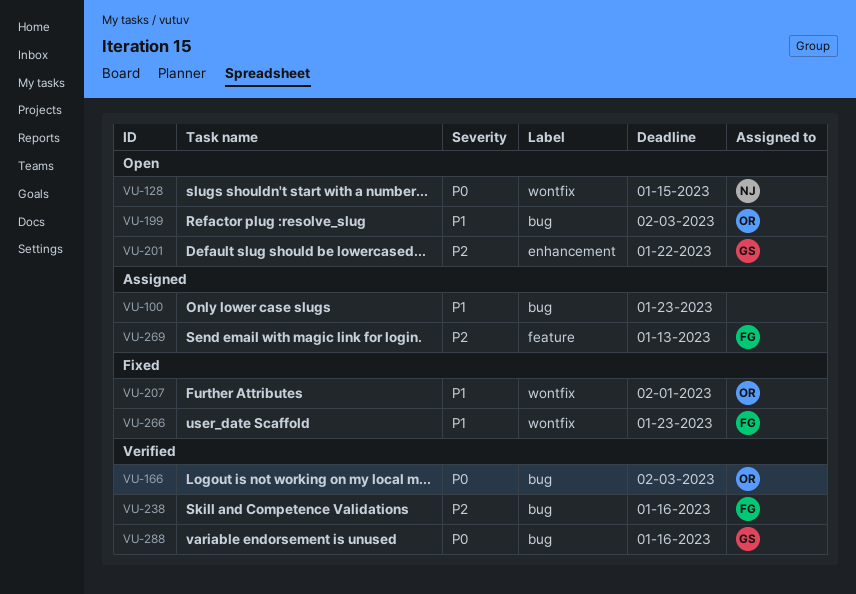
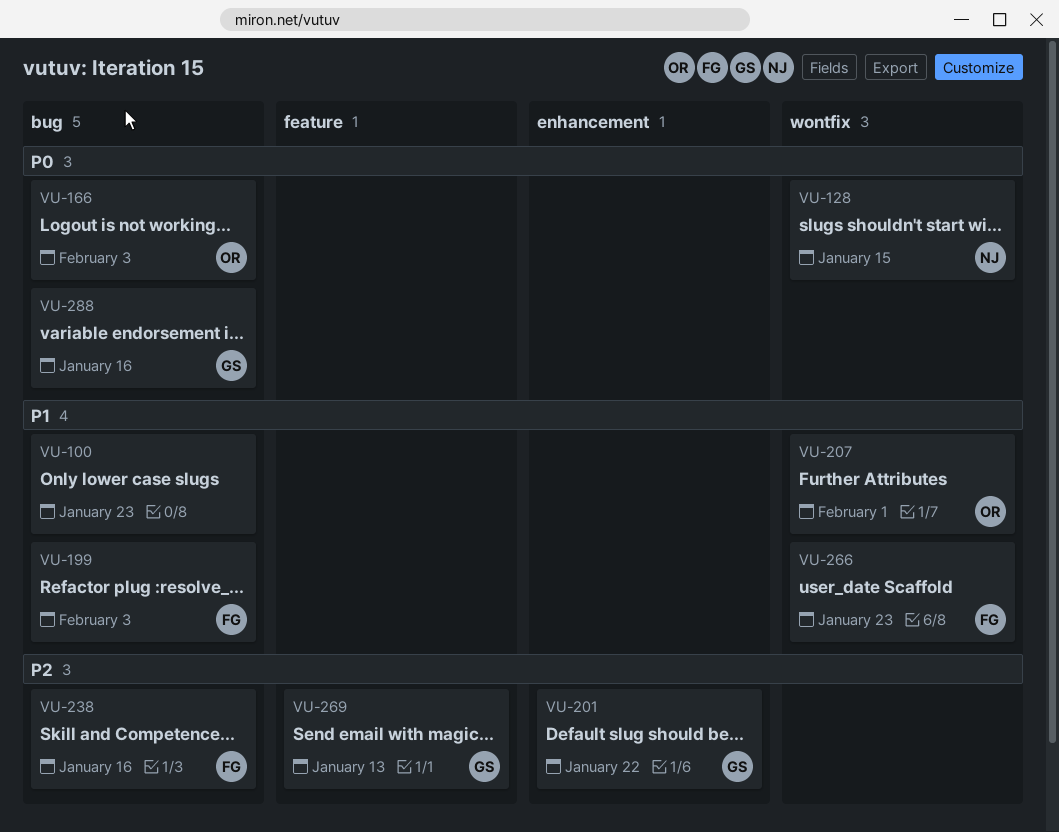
VU-199, owner: OR -> FG
VU-269, owner: FG -> GS

